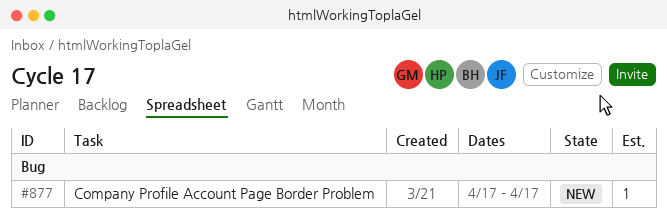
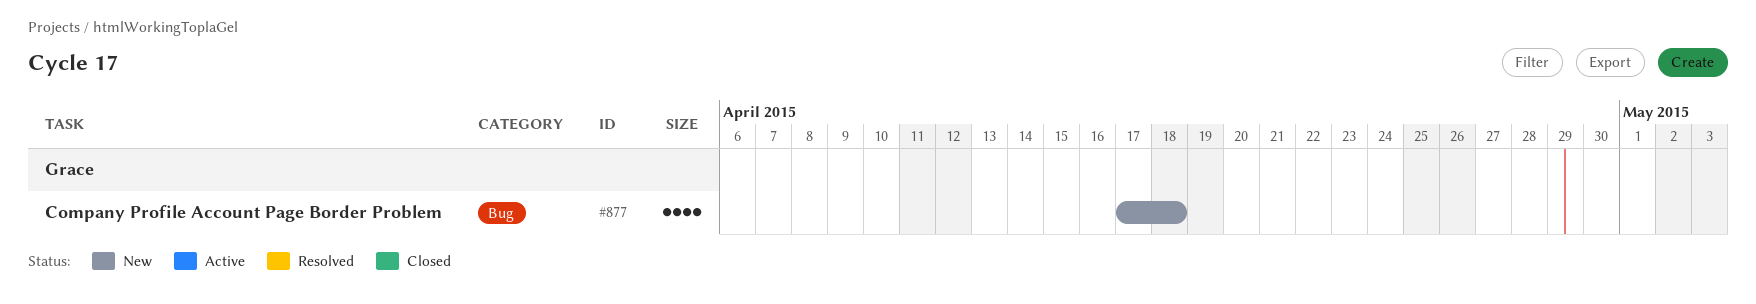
#877, estimate: 1 -> 4
#877, due: Apr 17 -> Apr 18

